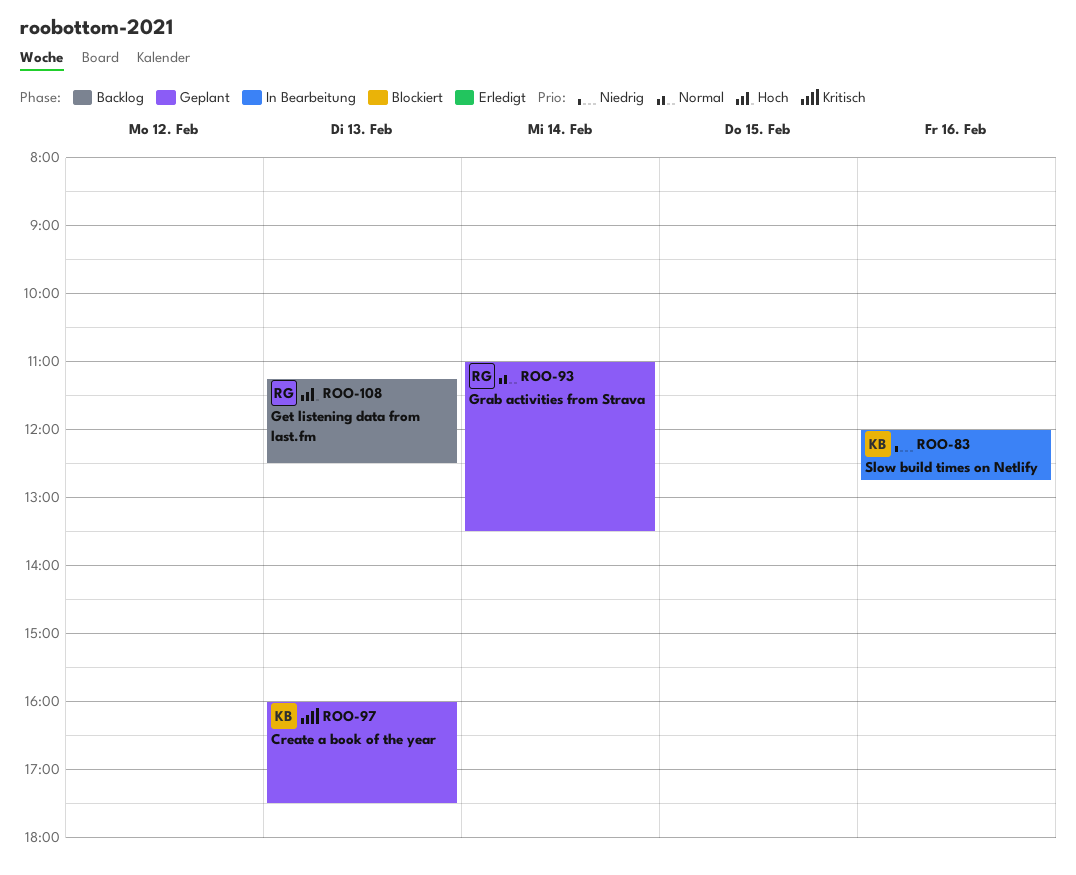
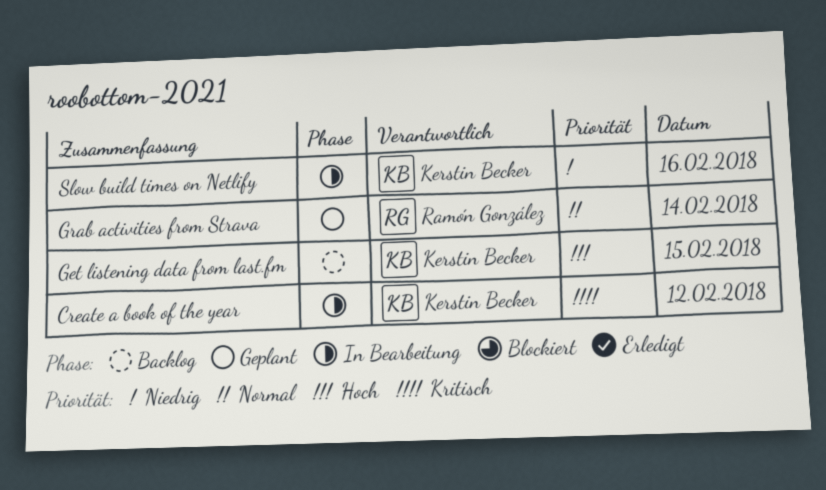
Create a book of the year, status: Geplant -> In Bearbeitung
Create a book of the year, day: Feb 13 -> Feb 12
Get listening data from last.fm, owner: Ramón González -> Kerstin Becker
Get listening data from last.fm, day: Feb 13 -> Feb 15

